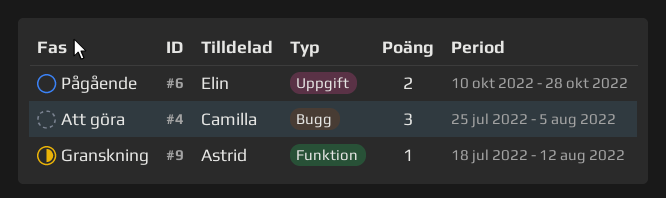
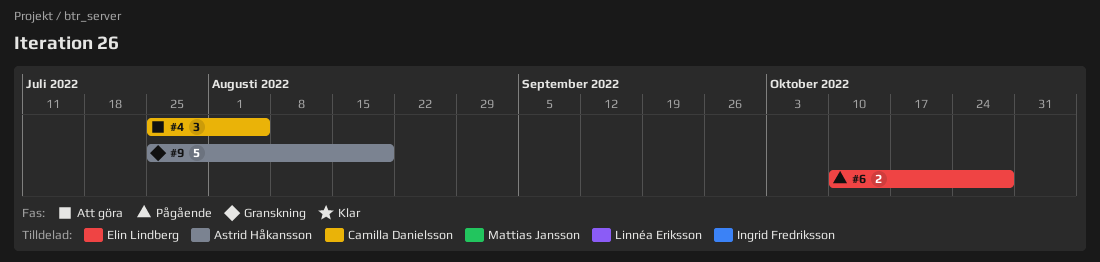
#9, estimate: 1 -> 5
#9, start: Jul 18 -> Jul 25
#9, due: Aug 12 -> Aug 19

